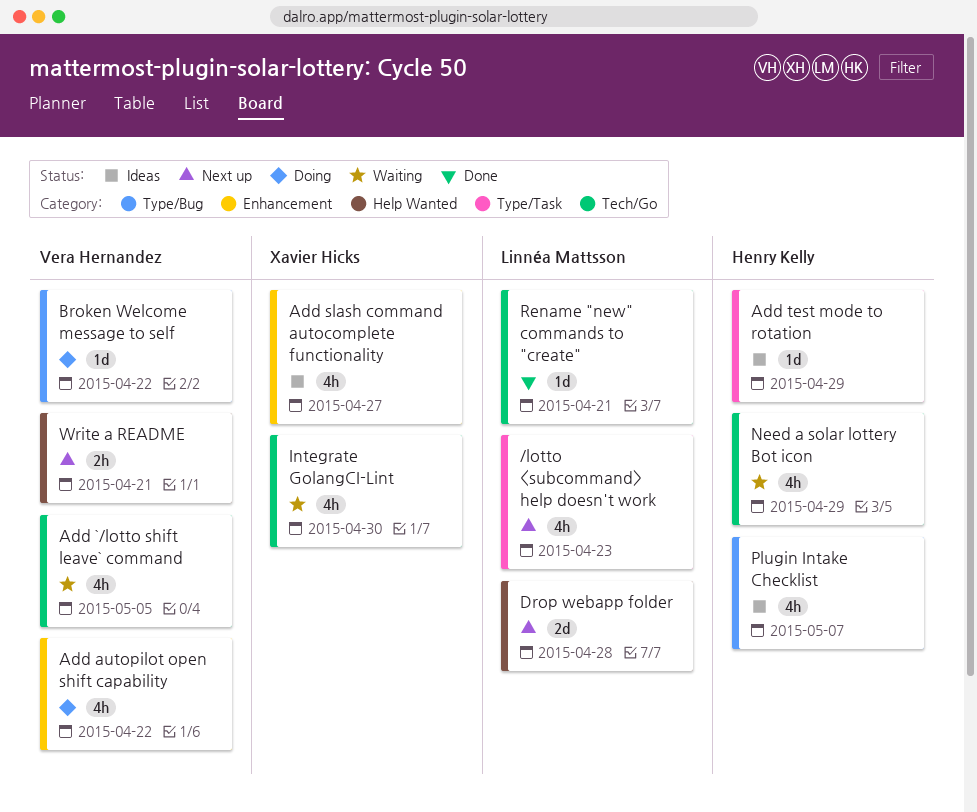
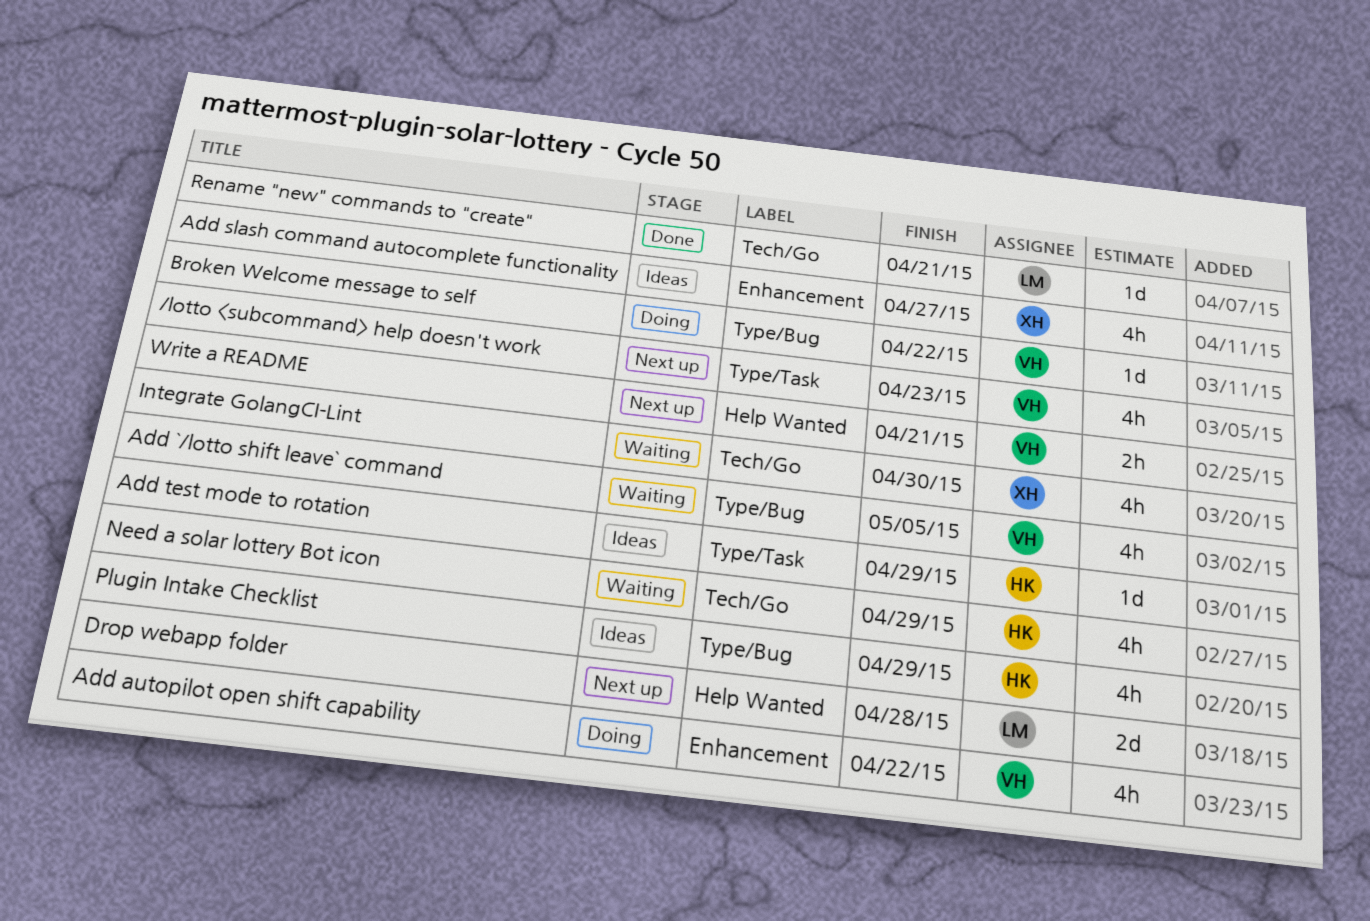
/lotto <subcommand> help doesn't work, owner: Linnéa Mattsson -> Vera Hernandez
Add `/lotto shift leave` command, label: Tech/Go -> Type/Bug
Plugin Intake Checklist, due: May 7 -> Apr 29

